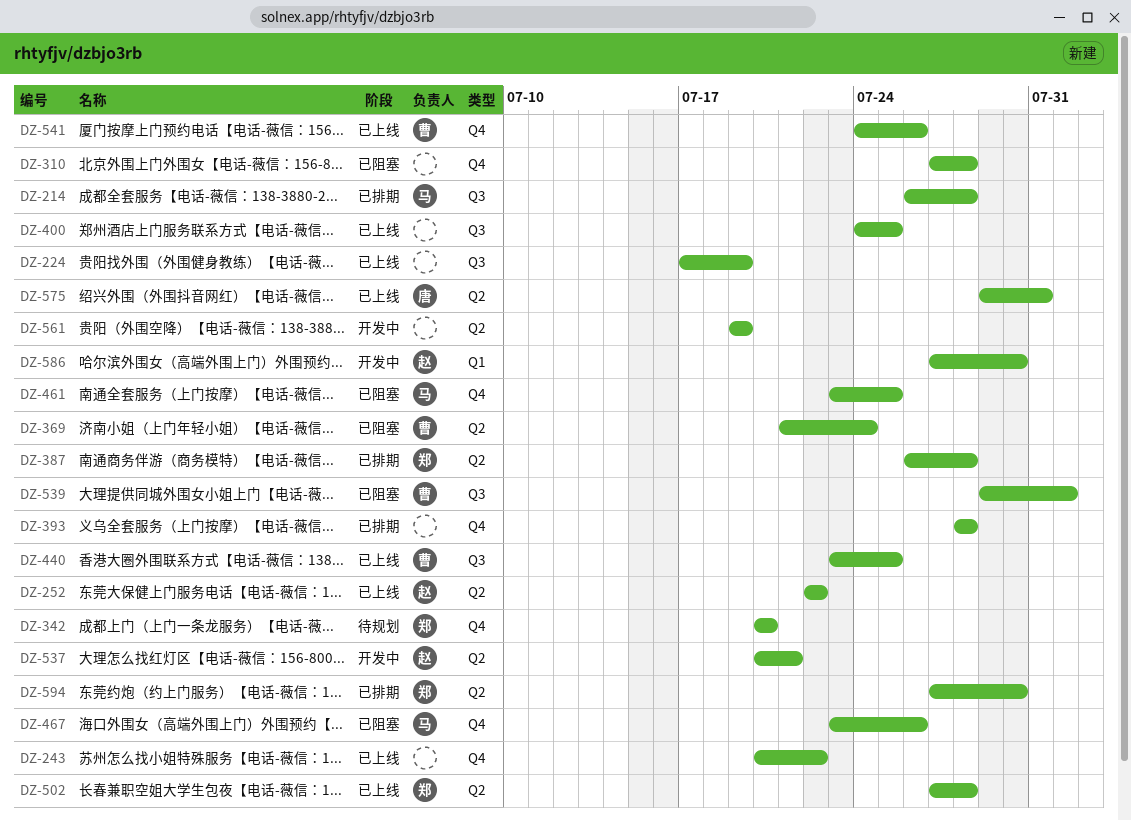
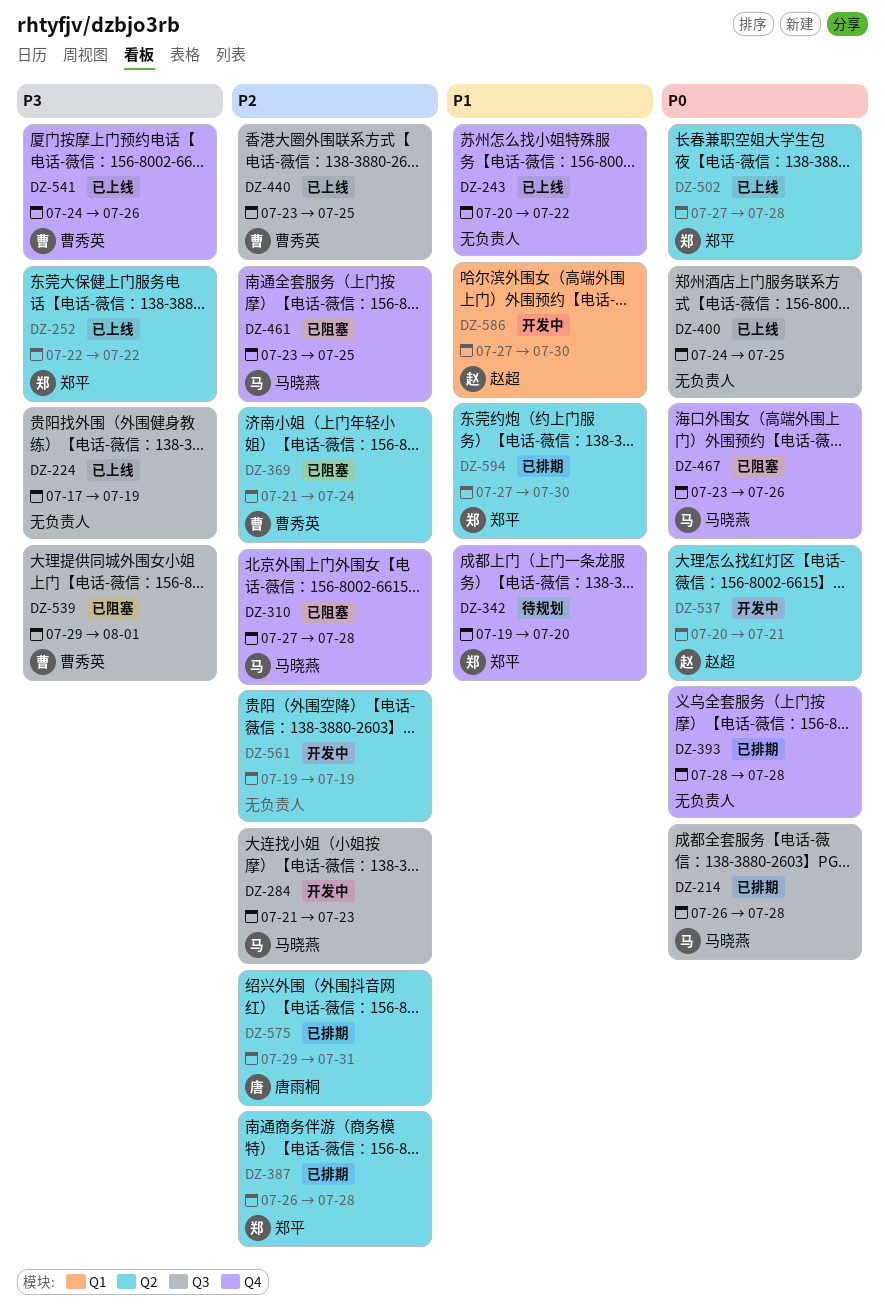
DZ-252, owner: 赵超 -> 郑平
DZ-284: none -> present
DZ-310, owner: none -> 马晓燕
DZ-342, start: Jul 20 -> Jul 19
DZ-575, status: 已上线 -> 已排期

